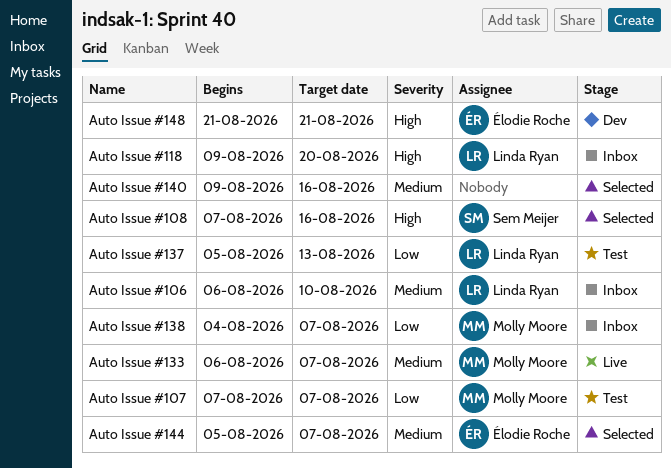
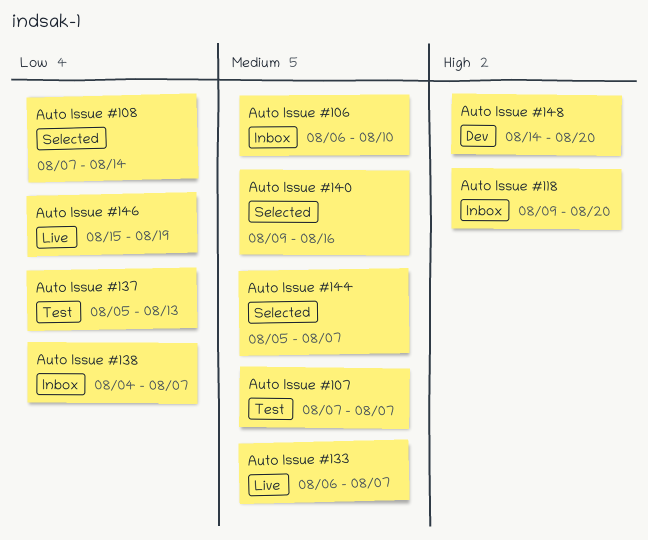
Auto Issue #107, priority: Low -> Medium
Auto Issue #108, priority: High -> Low
Auto Issue #108, due: Aug 16 -> Aug 14
Auto Issue #146: none -> present
Auto Issue #148, start: Aug 21 -> Aug 14
Auto Issue #148, due: Aug 21 -> Aug 20

